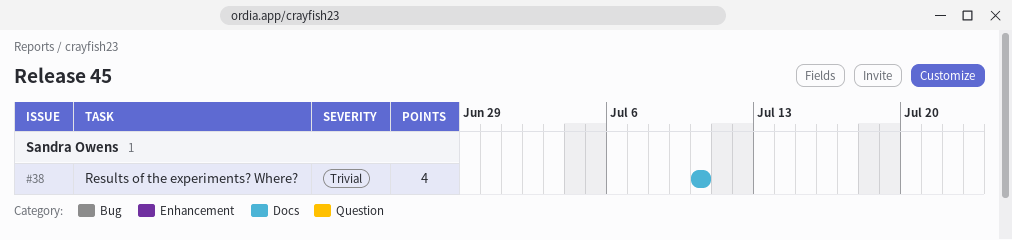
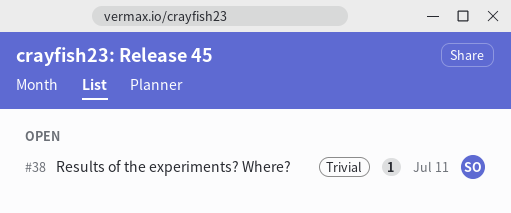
#38, estimate: 4 -> 1
#38, due: Jul 10 -> Jul 11

